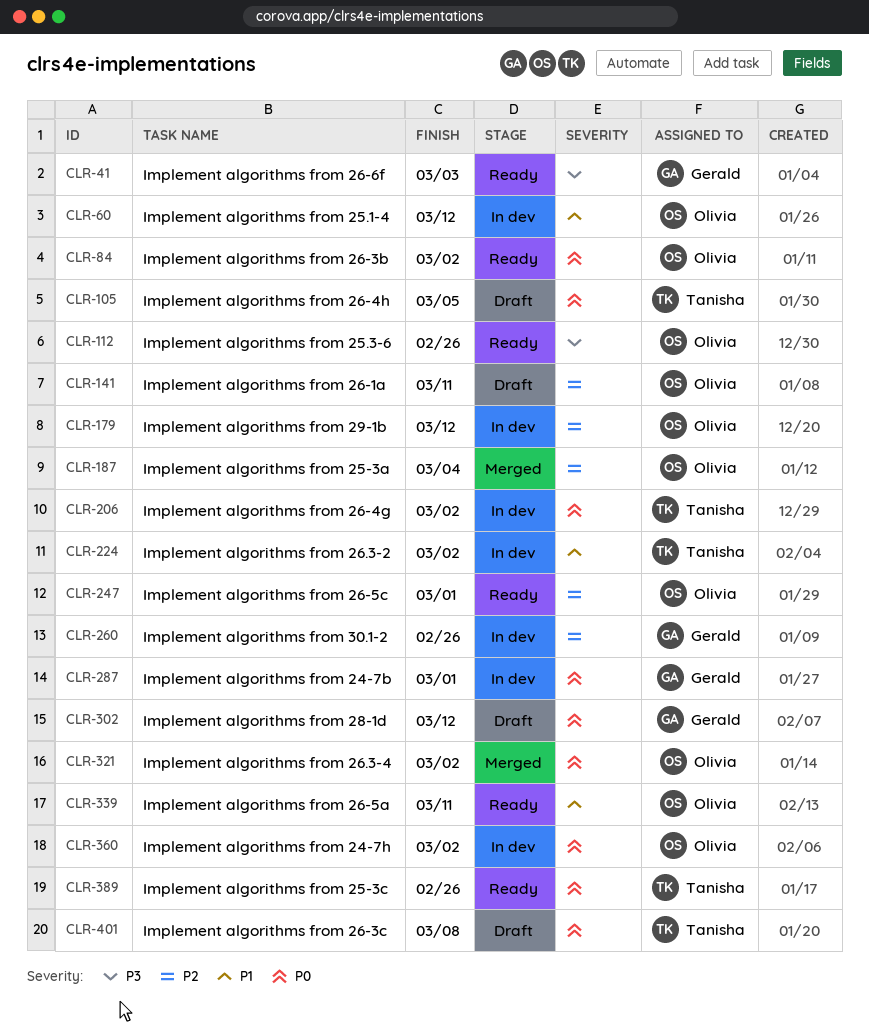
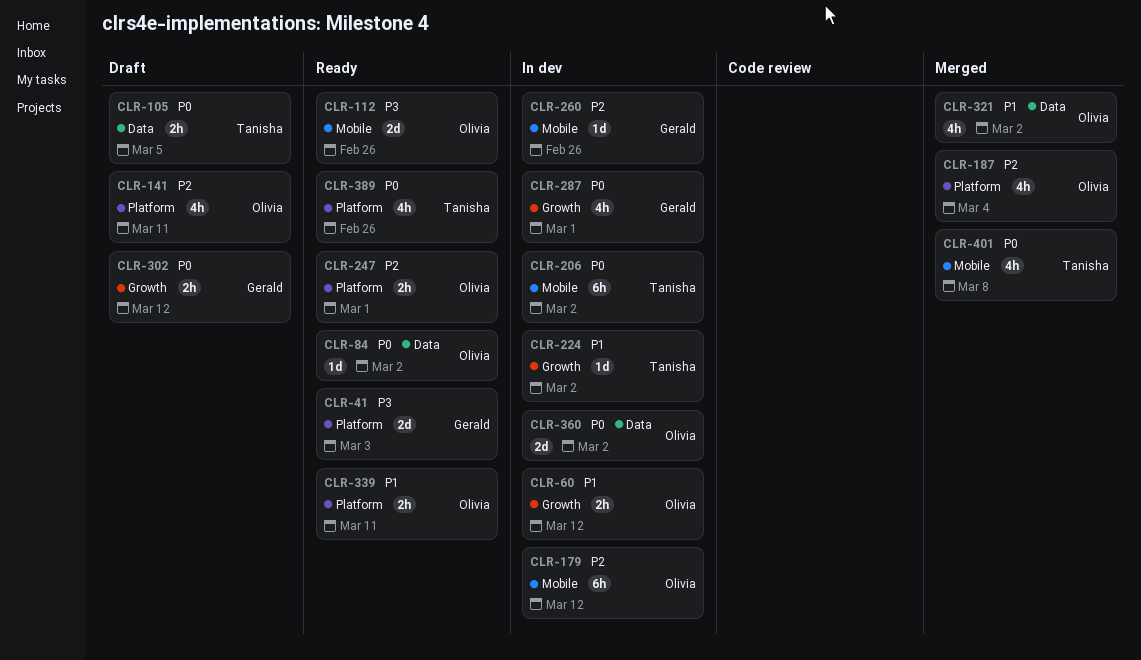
CLR-321, priority: P0 -> P1
CLR-401, status: Draft -> Merged

